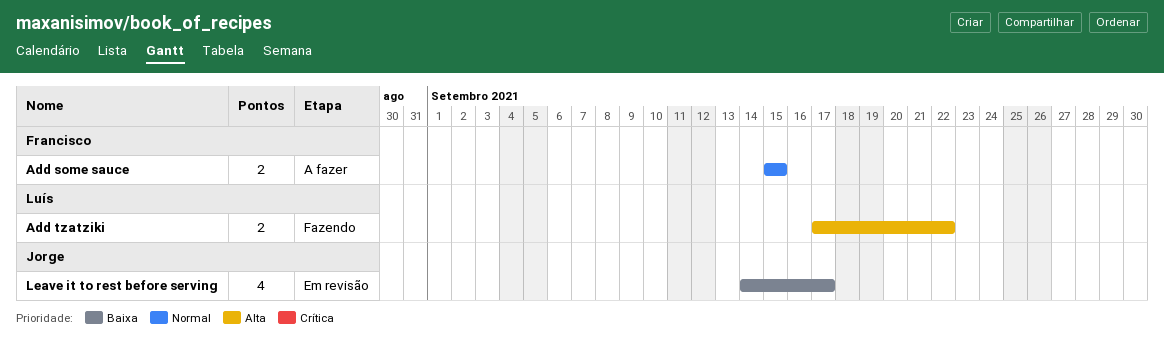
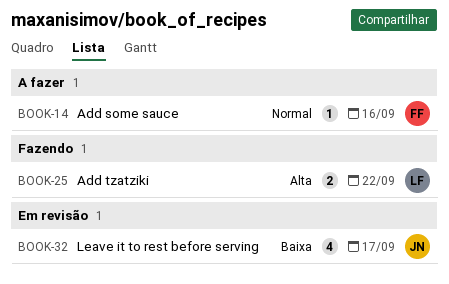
Add some sauce, estimate: 2 -> 1
Add some sauce, due: Sep 15 -> Sep 16

